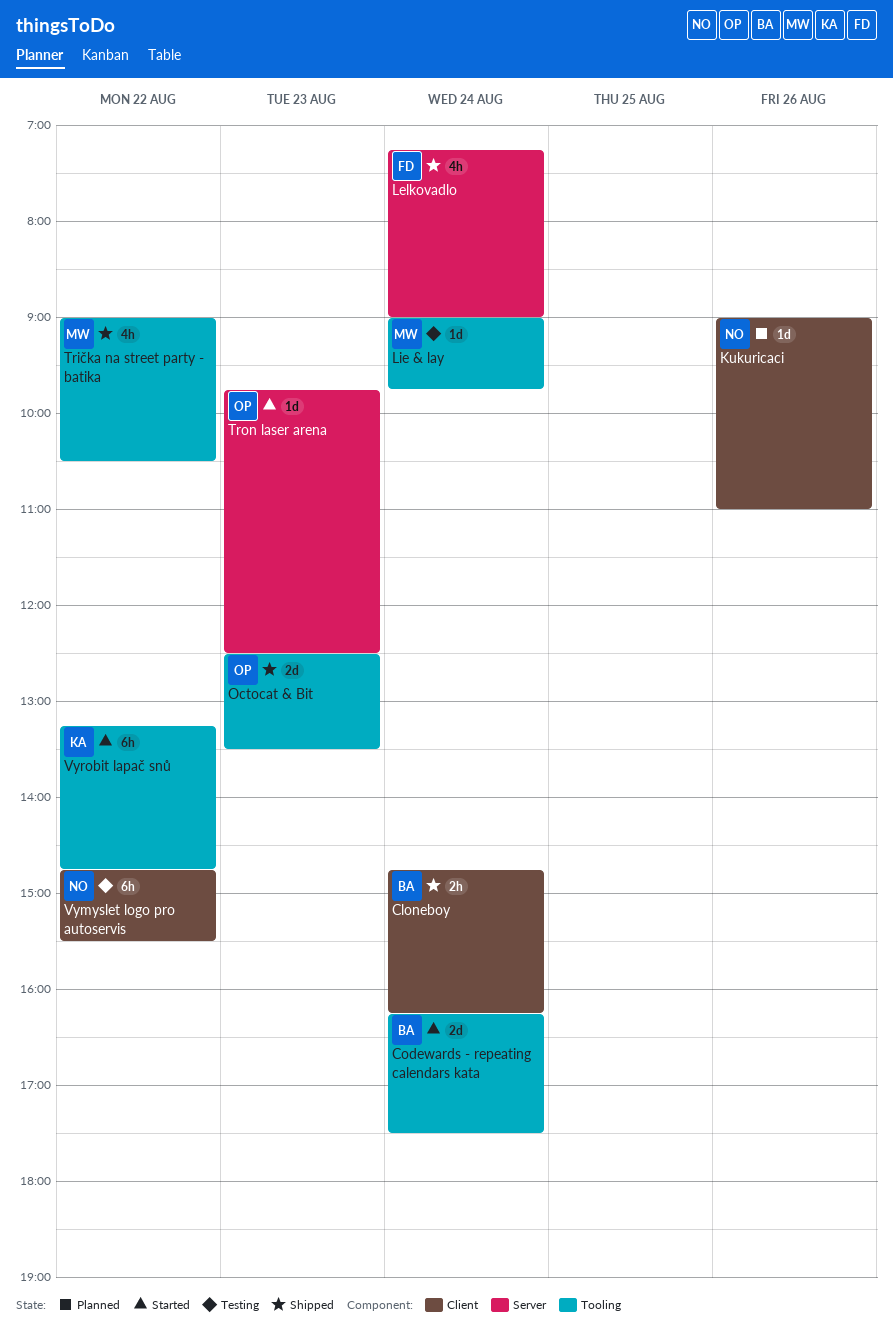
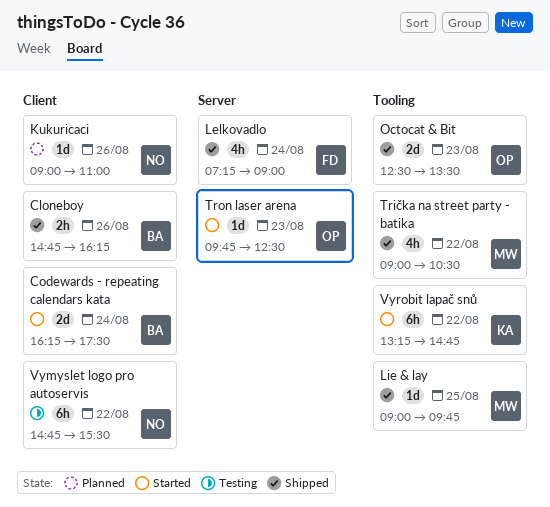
Cloneboy, day: Aug 24 -> Aug 26
Codewards - repeating calendars kata, label: Tooling -> Client
Lie & lay, status: Testing -> Shipped
Lie & lay, day: Aug 24 -> Aug 25

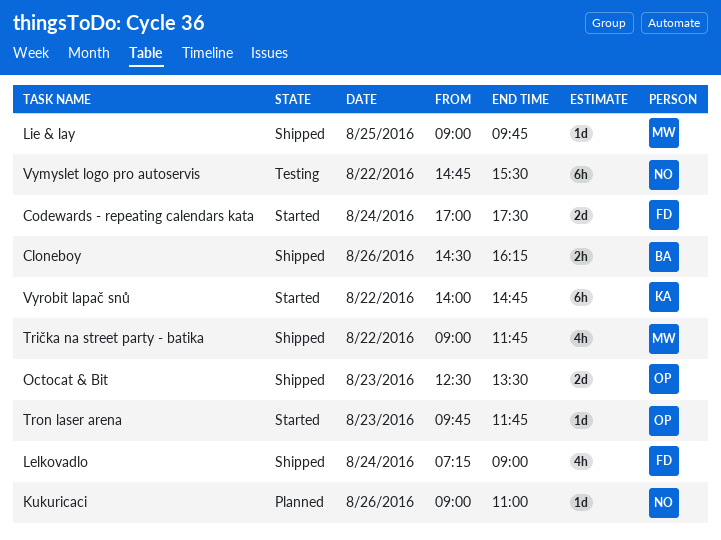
Cloneboy, begins: 14:45 -> 14:30
Codewards - repeating calendars kata, owner: BA -> FD
Codewards - repeating calendars kata, begins: 16:15 -> 17:00
Trička na street party - batika, ends: 10:30 -> 11:45
Tron laser arena, ends: 12:30 -> 11:45
Vyrobit lapač snů, begins: 13:15 -> 14:00

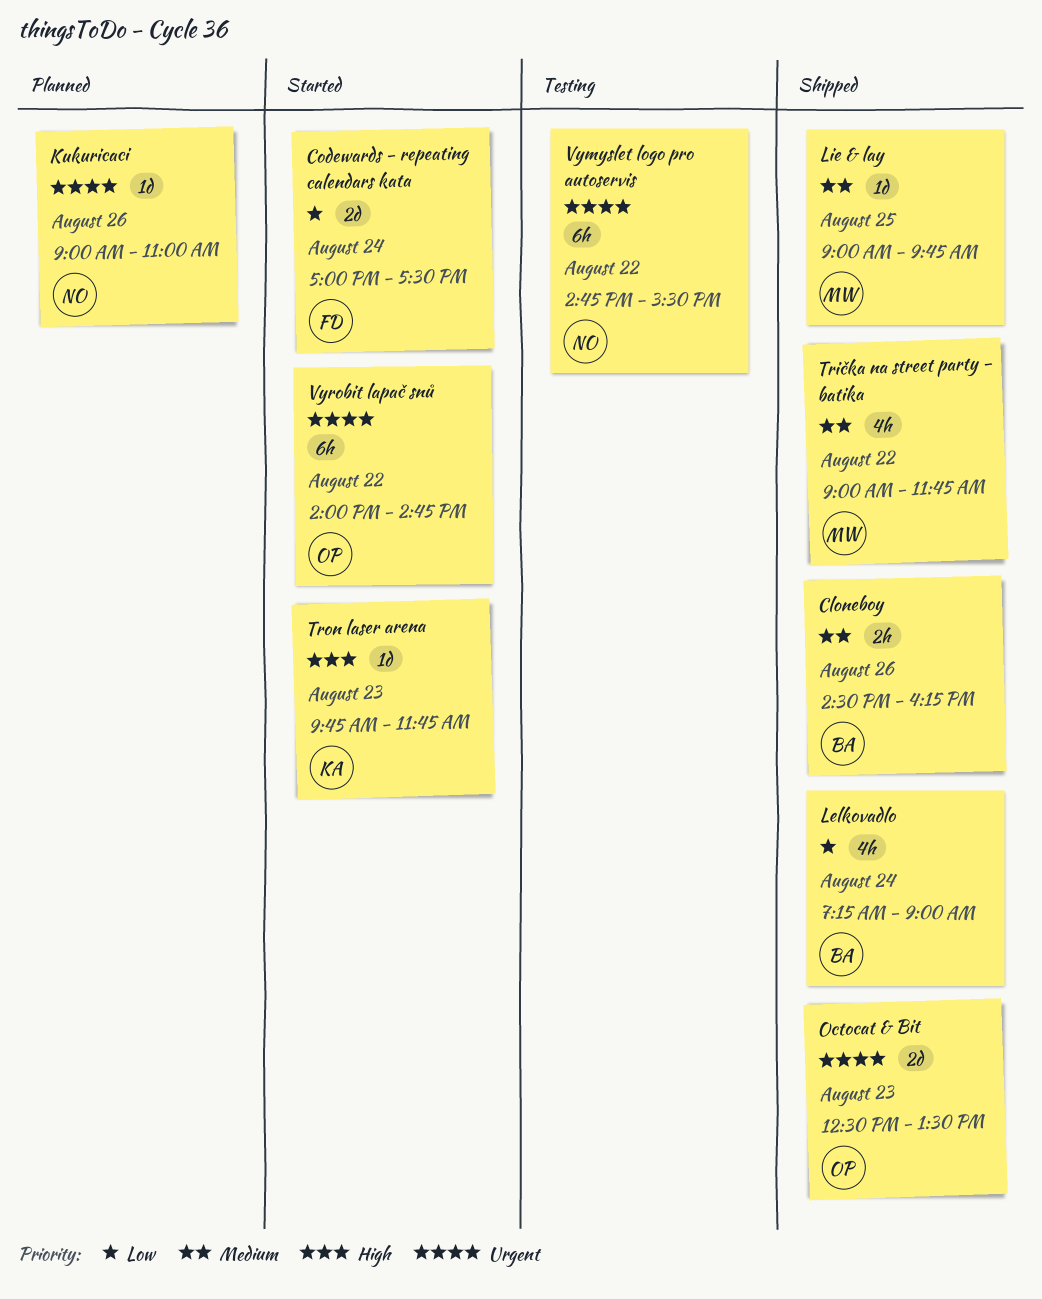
Lelkovadlo, owner: FD -> BA
Tron laser arena, owner: OP -> KA
Vyrobit lapač snů, owner: KA -> OP

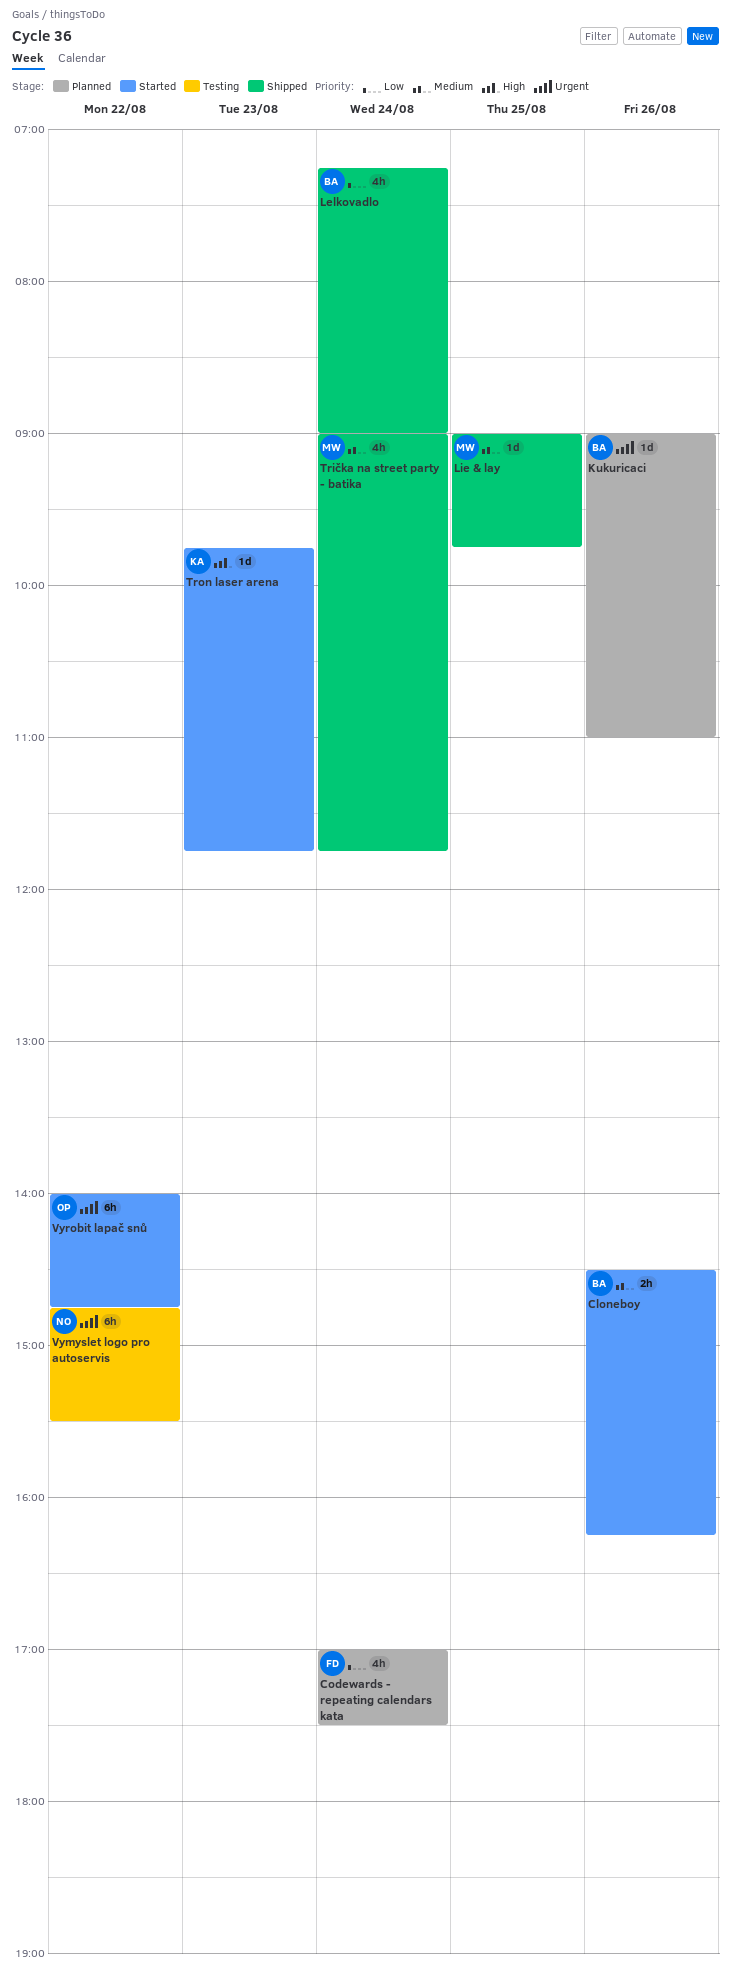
Cloneboy, status: Shipped -> Started
Codewards - repeating calendars kata, status: Started -> Planned
Codewards - repeating calendars kata, estimate: 2d -> 4h
Kukuricaci, owner: NO -> BA
Octocat & Bit: present -> none
Trička na street party - batika, day: Aug 22 -> Aug 24

